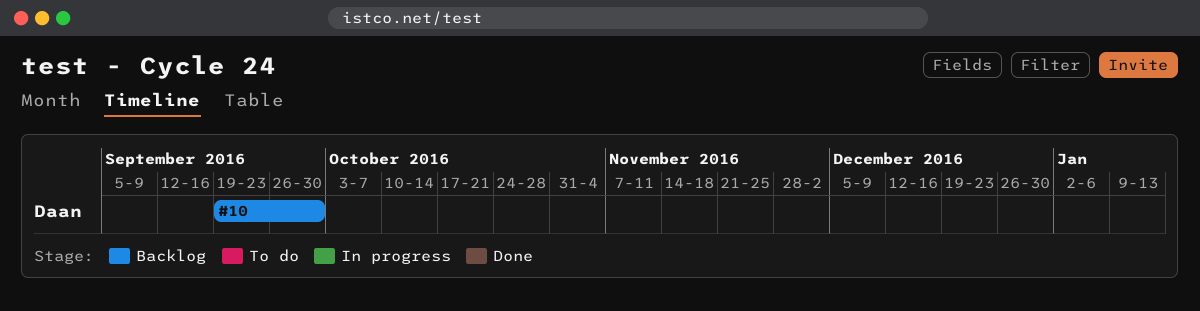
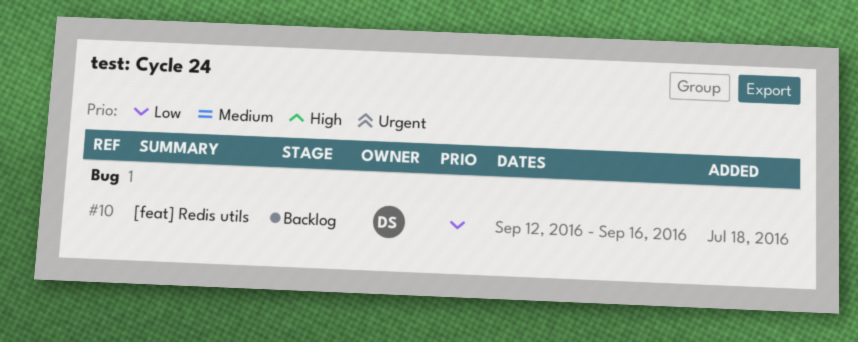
#10, start: Sep 19 -> Sep 12
#10, due: Sep 30 -> Sep 16

